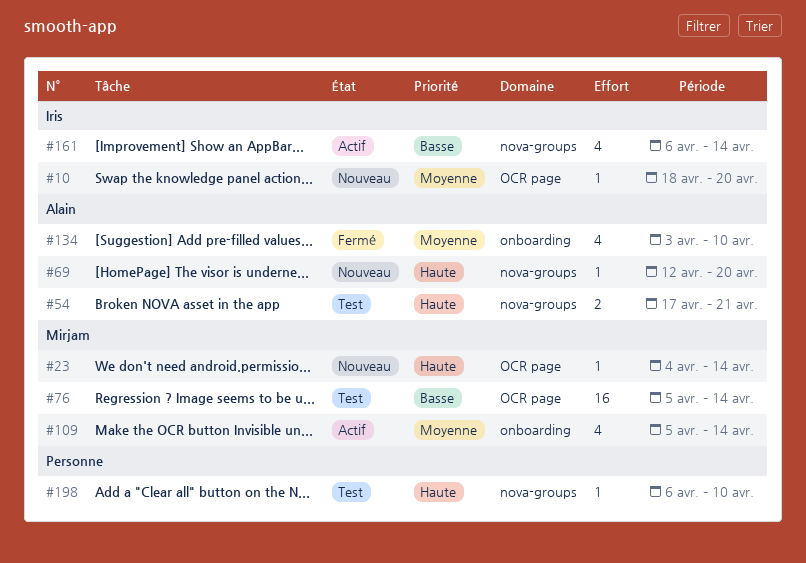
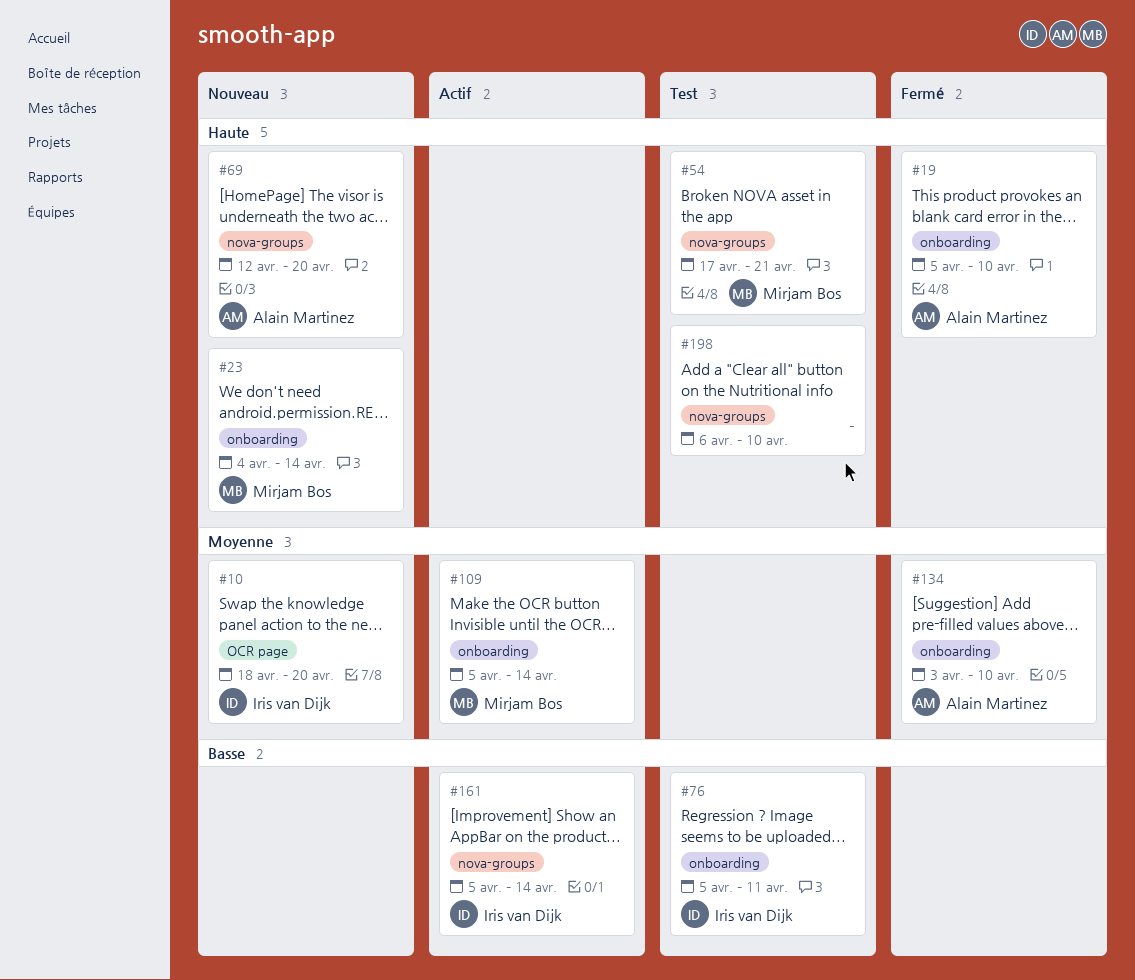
#19: none -> present
#23, label: OCR page -> onboarding
#54, owner: Alain Martinez -> Mirjam Bos
#76, owner: Mirjam Bos -> Iris van Dijk
#76, label: OCR page -> onboarding
#76, due: Apr 14 -> Apr 11
#161, start: Apr 6 -> Apr 5

